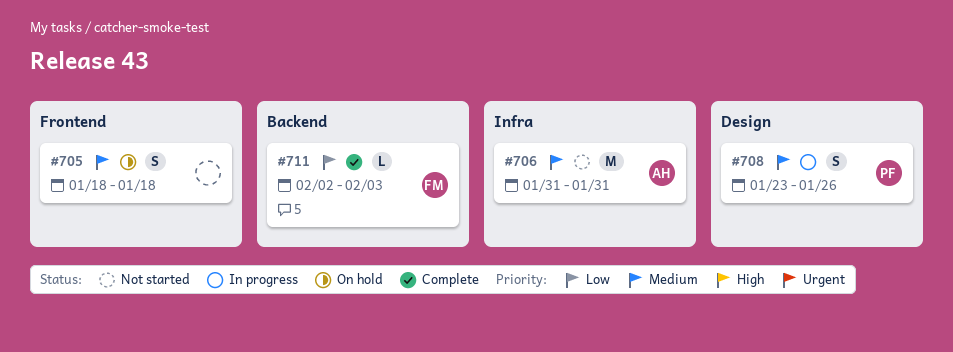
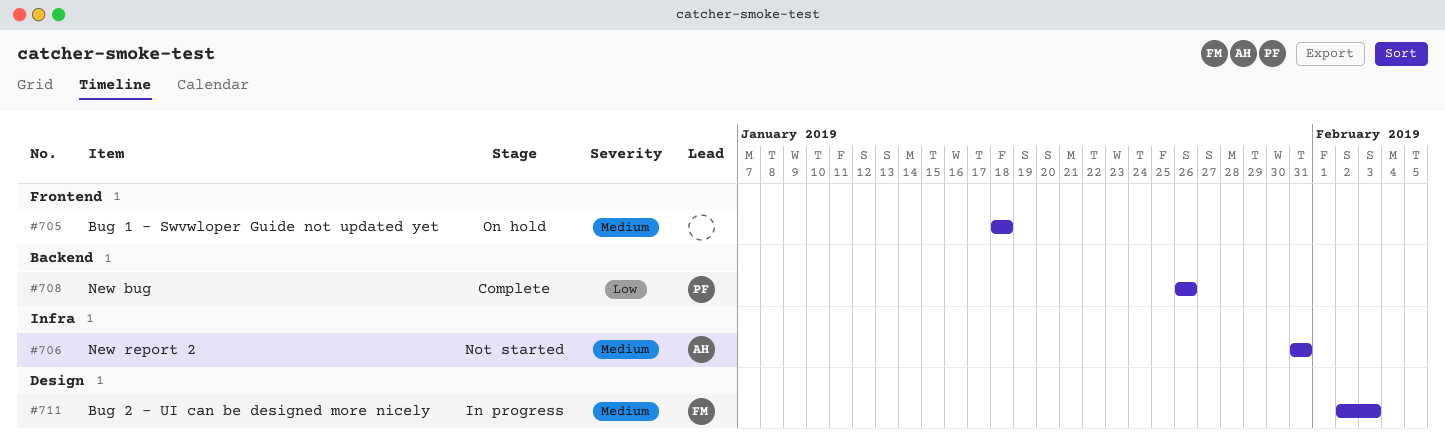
#708, status: In progress -> Complete
#708, priority: Medium -> Low
#708, label: Design -> Backend
#708, start: Jan 23 -> Jan 26
#711, status: Complete -> In progress
#711, priority: Low -> Medium
#711, label: Backend -> Design

